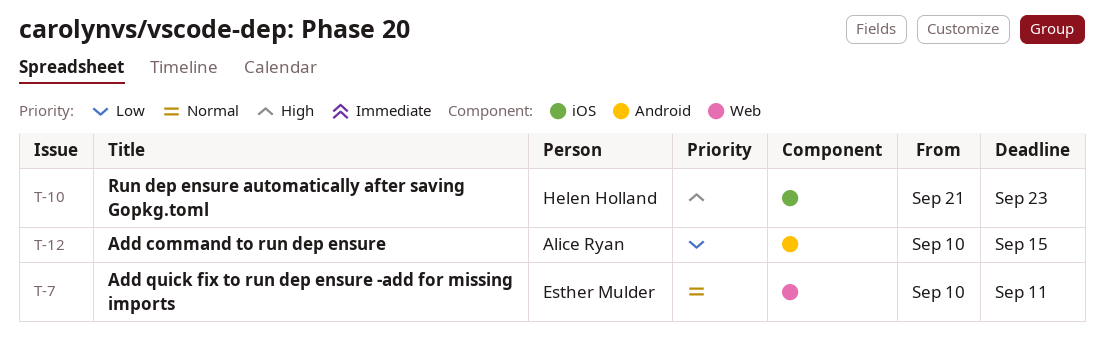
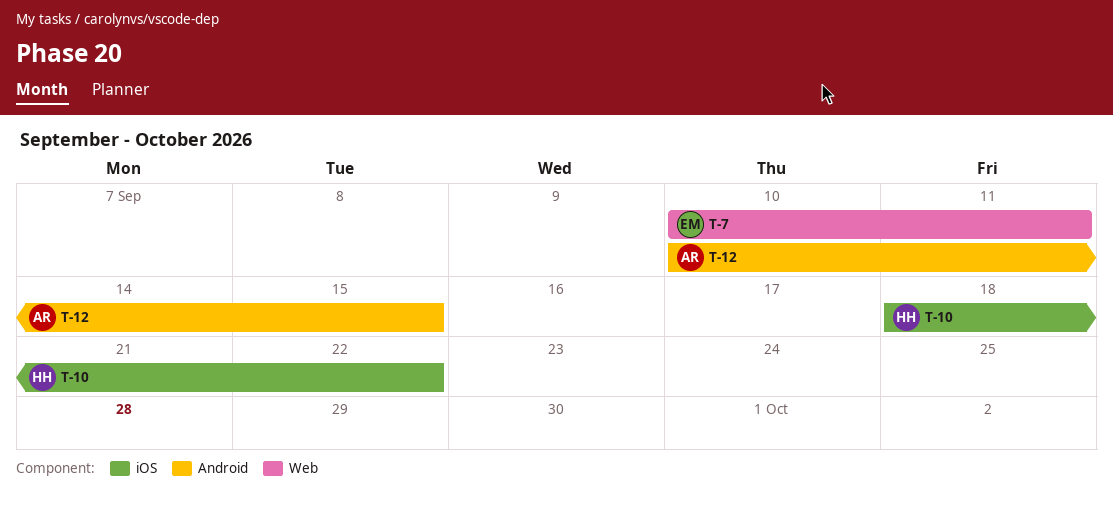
T-10, start: Sep 21 -> Sep 18
T-10, due: Sep 23 -> Sep 22

